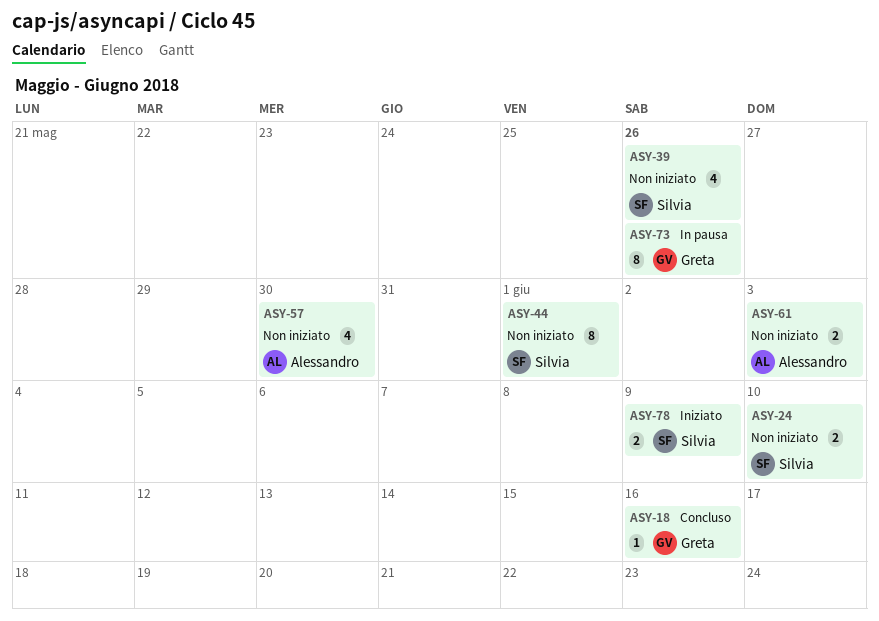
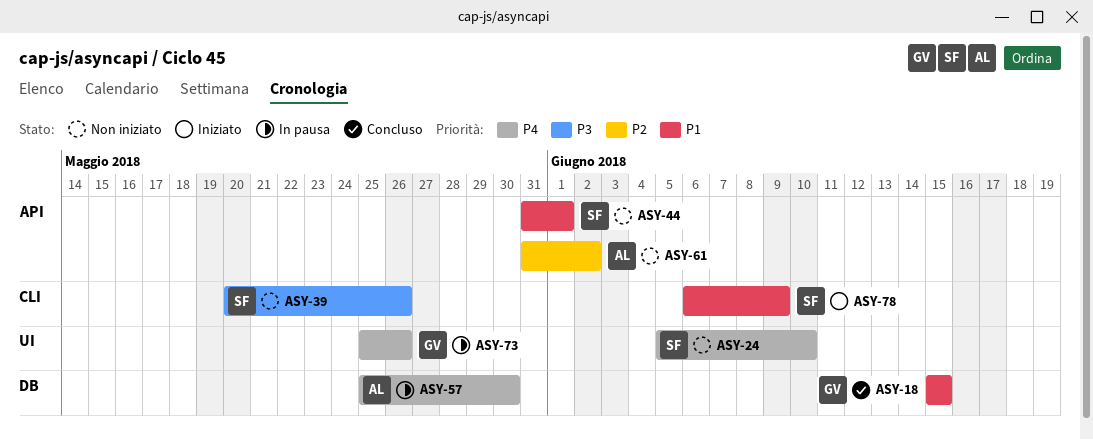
ASY-18, due: Jun 16 -> Jun 15
ASY-57, status: Non iniziato -> In pausa
ASY-61, due: Jun 3 -> Jun 2

